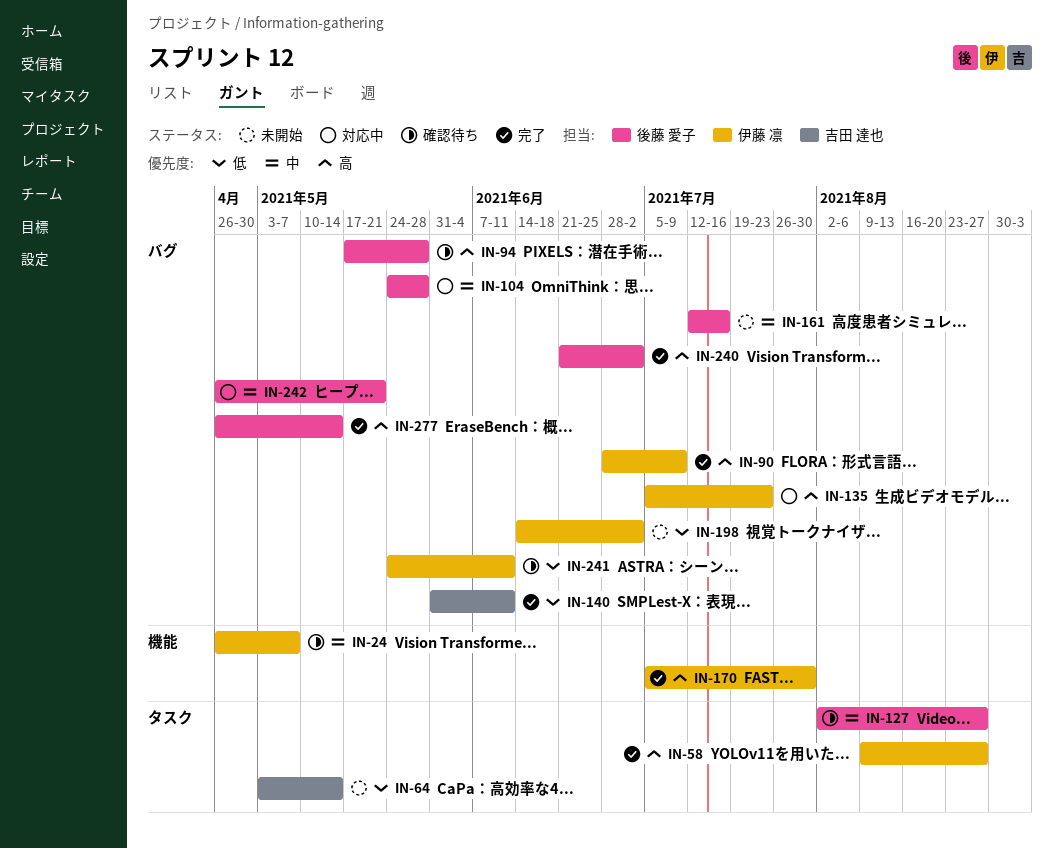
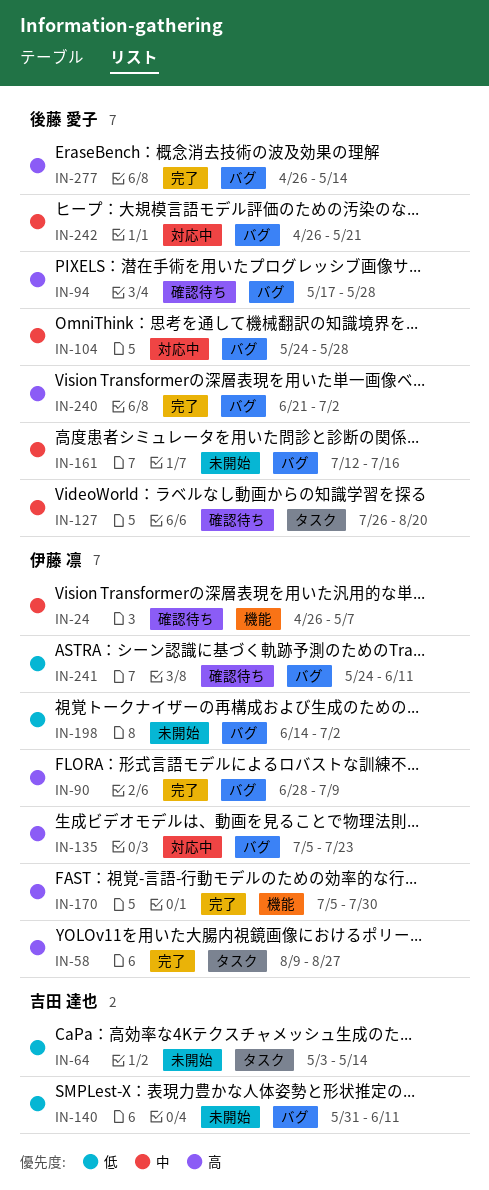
IN-127, start: Aug 2 -> Jul 26
IN-127, due: Aug 27 -> Aug 20
IN-140, status: 完了 -> 未開始

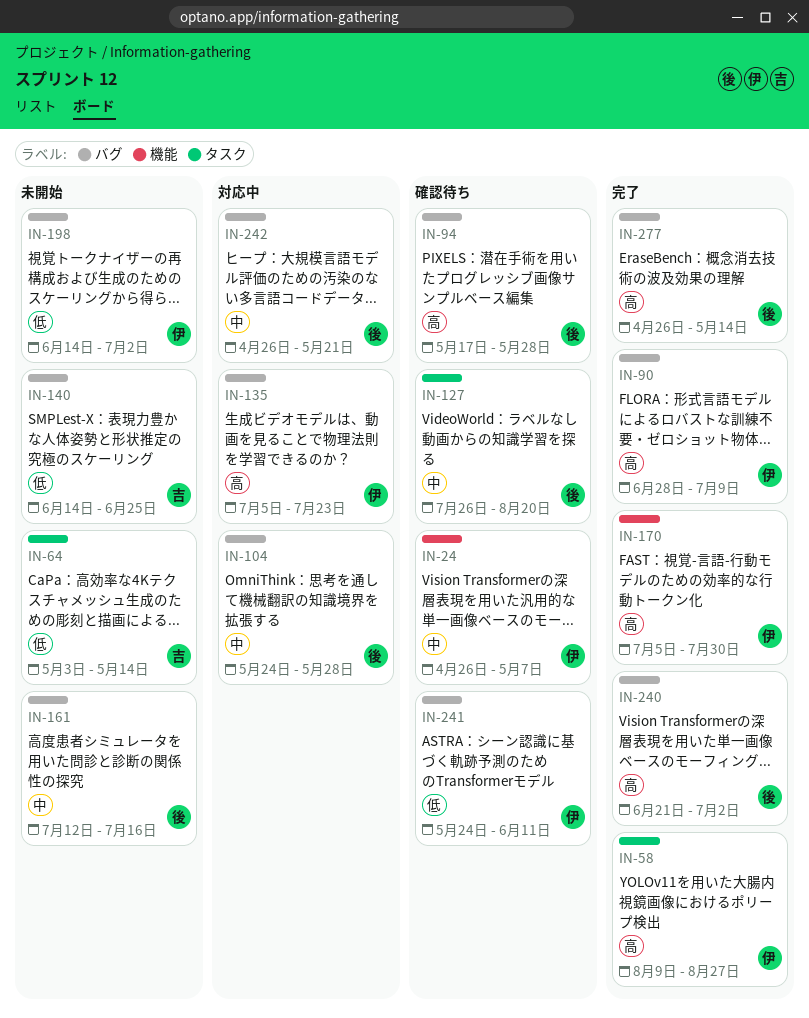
IN-140, start: May 31 -> Jun 14
IN-140, due: Jun 11 -> Jun 25

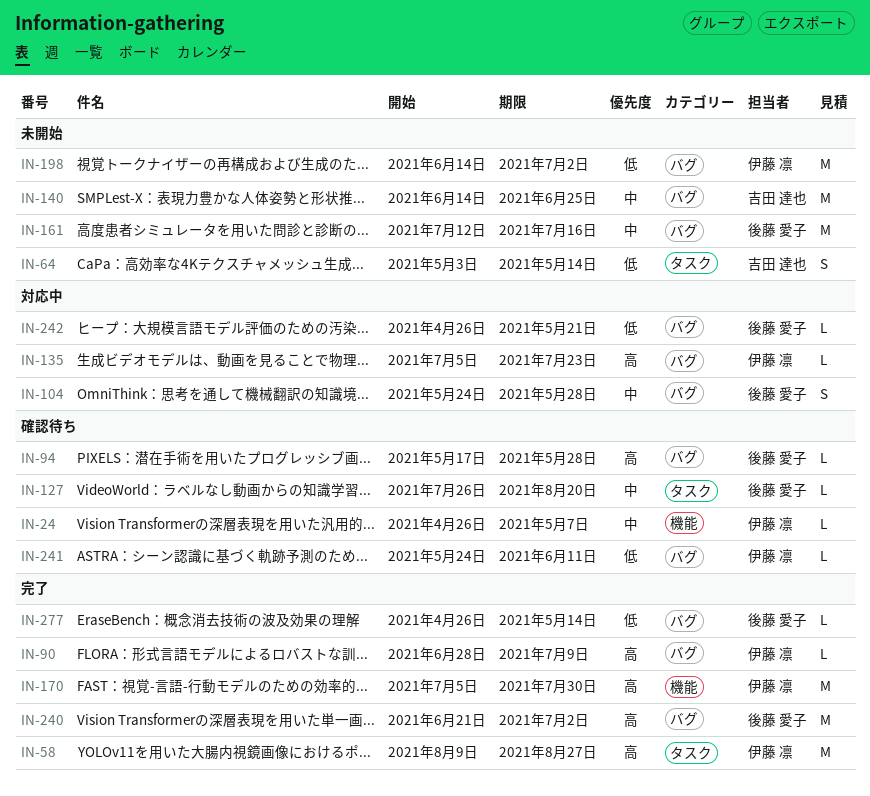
IN-140, priority: 低 -> 中
IN-242, priority: 中 -> 低
IN-277, priority: 高 -> 低

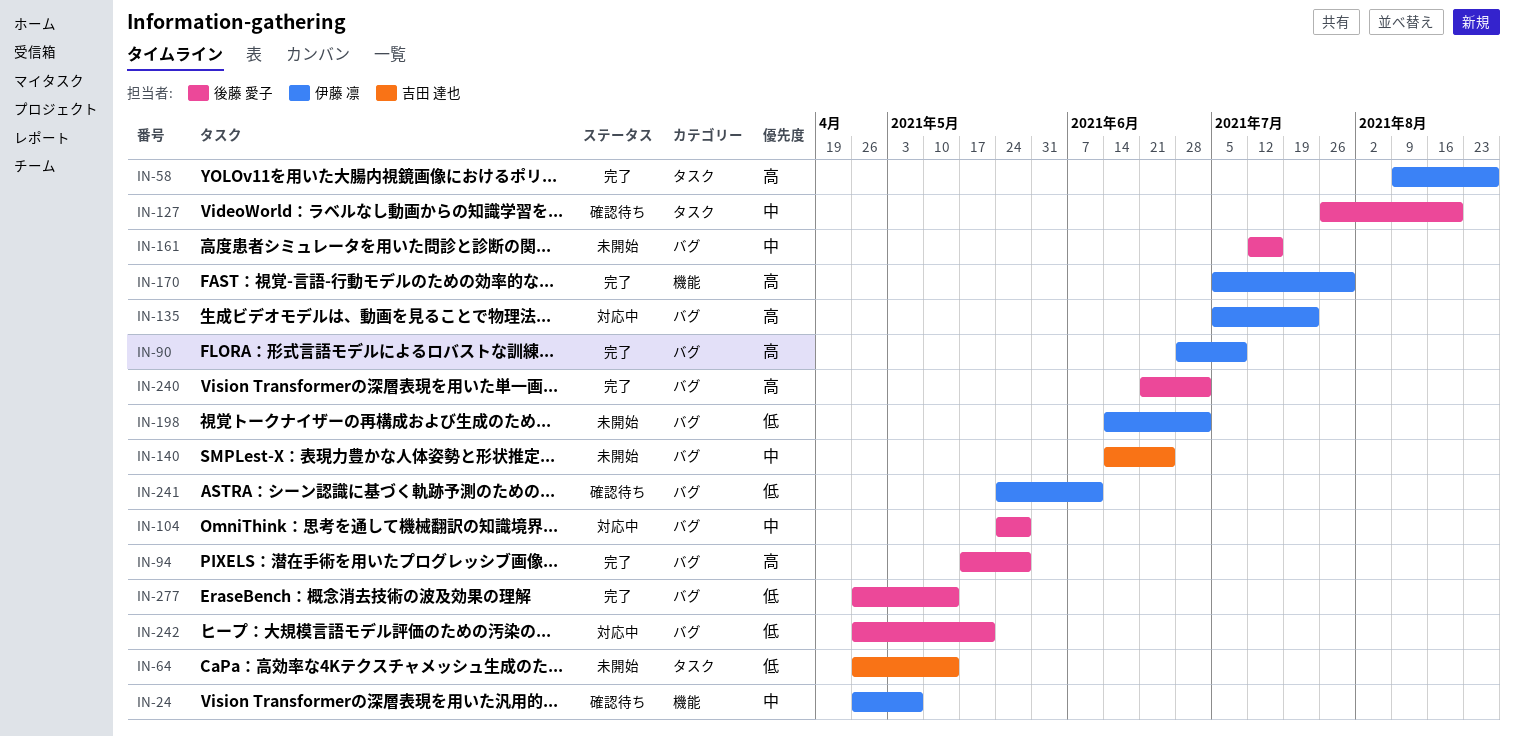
IN-64, start: May 3 -> Apr 26
IN-94, status: 確認待ち -> 完了

